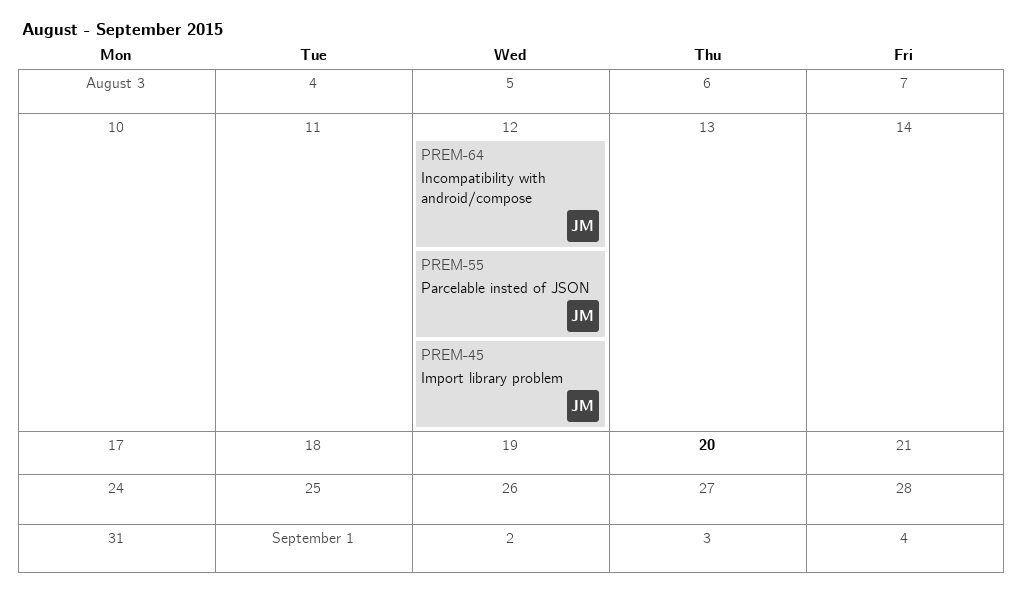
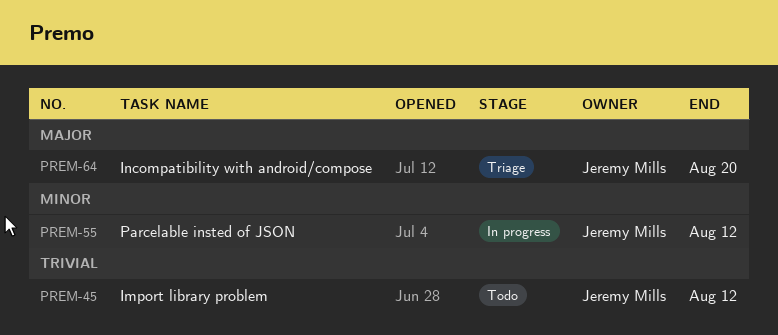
PREM-64, due: Aug 12 -> Aug 20

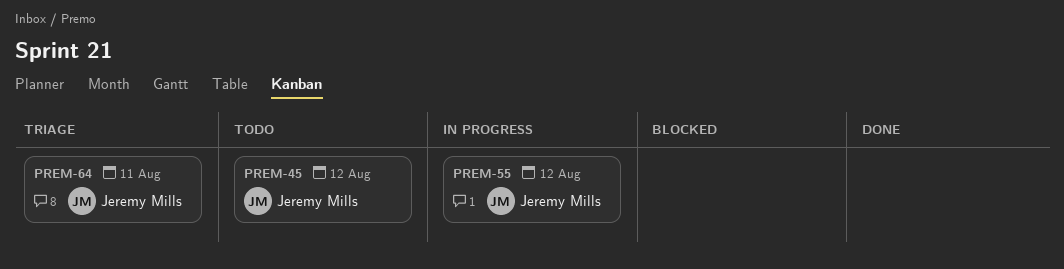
PREM-64, due: Aug 20 -> Aug 11

